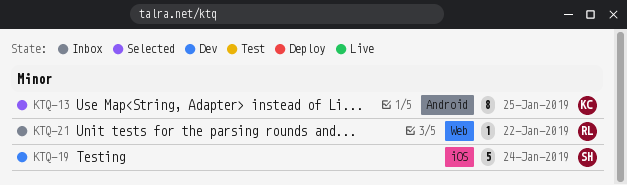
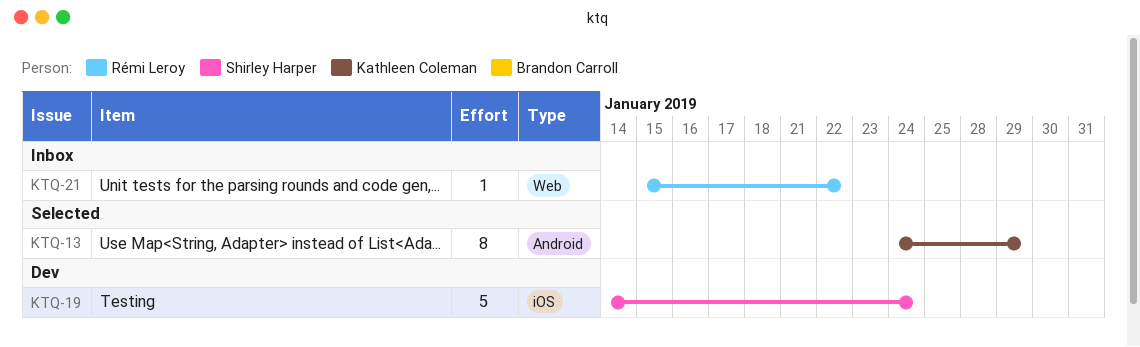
KTQ-13, due: Jan 25 -> Jan 29

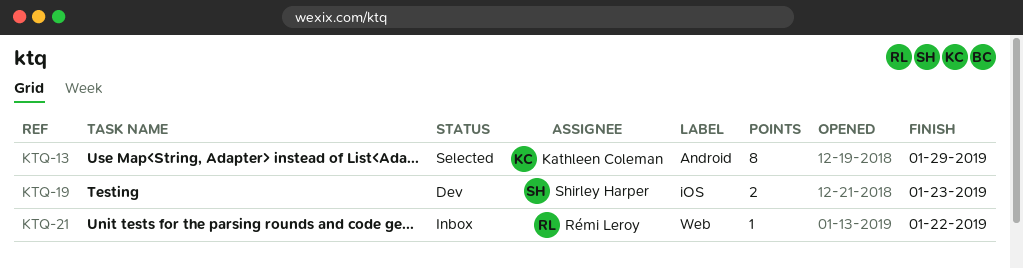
KTQ-19, estimate: 5 -> 2
KTQ-19, due: Jan 24 -> Jan 23

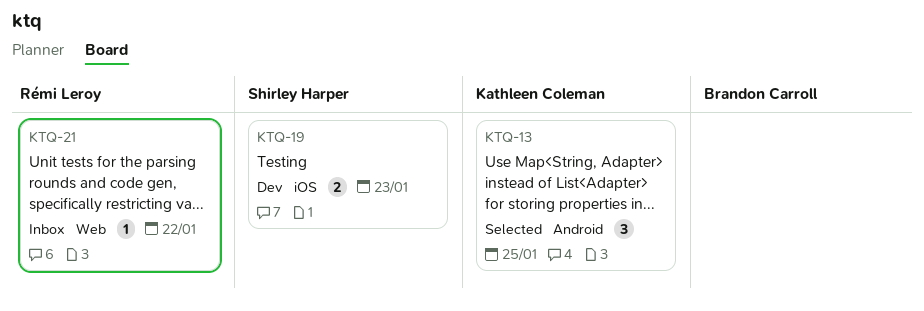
KTQ-13, estimate: 8 -> 3
KTQ-13, due: Jan 29 -> Jan 25

